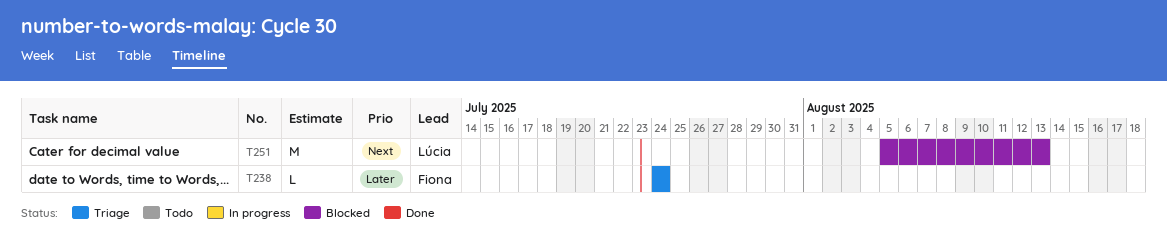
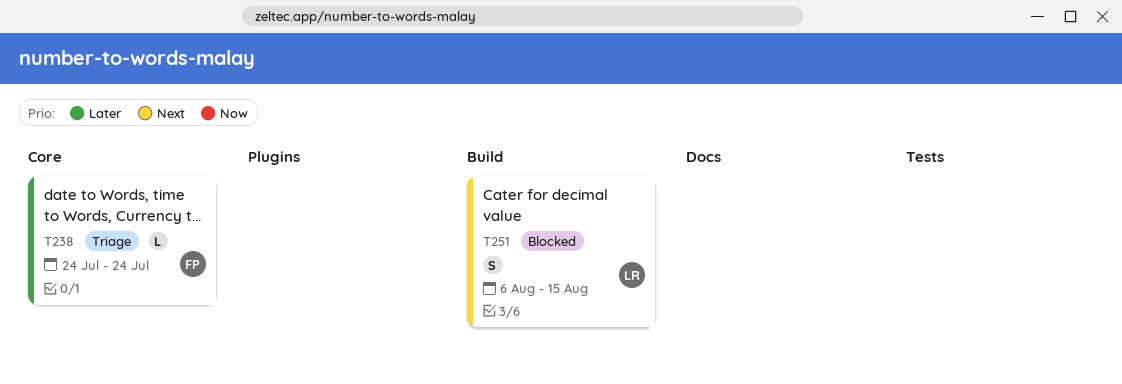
T251, estimate: M -> S
T251, start: Aug 5 -> Aug 6
T251, due: Aug 13 -> Aug 15

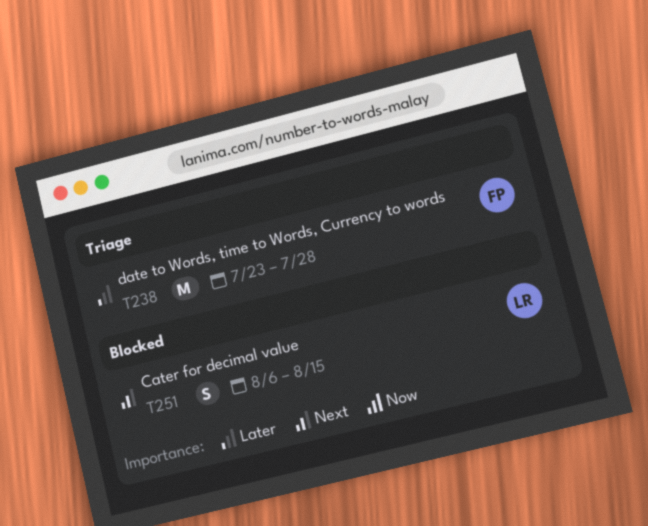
T238, estimate: L -> M
T238, start: Jul 24 -> Jul 23
T238, due: Jul 24 -> Jul 28

